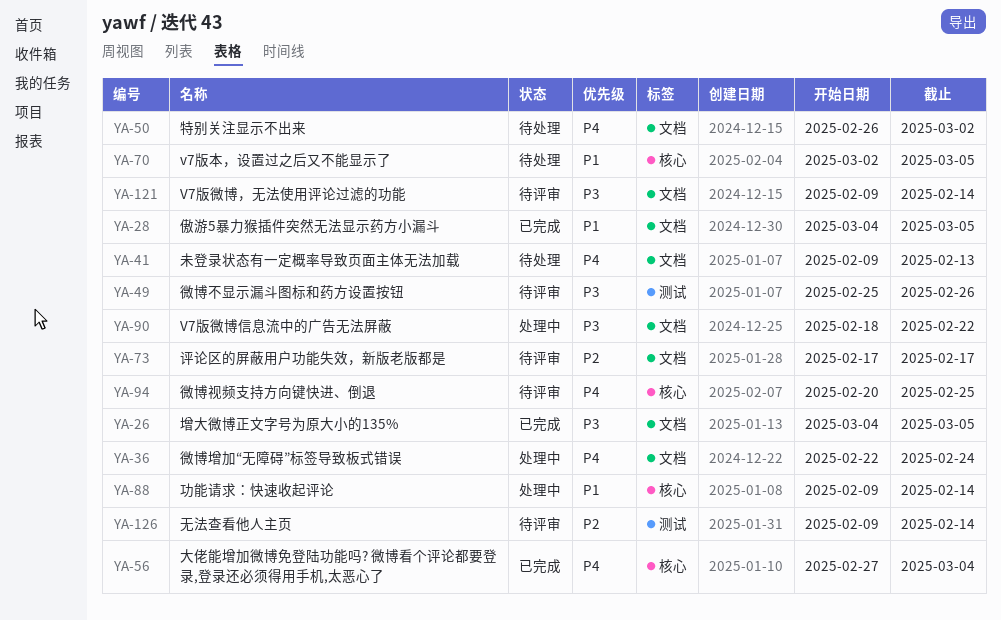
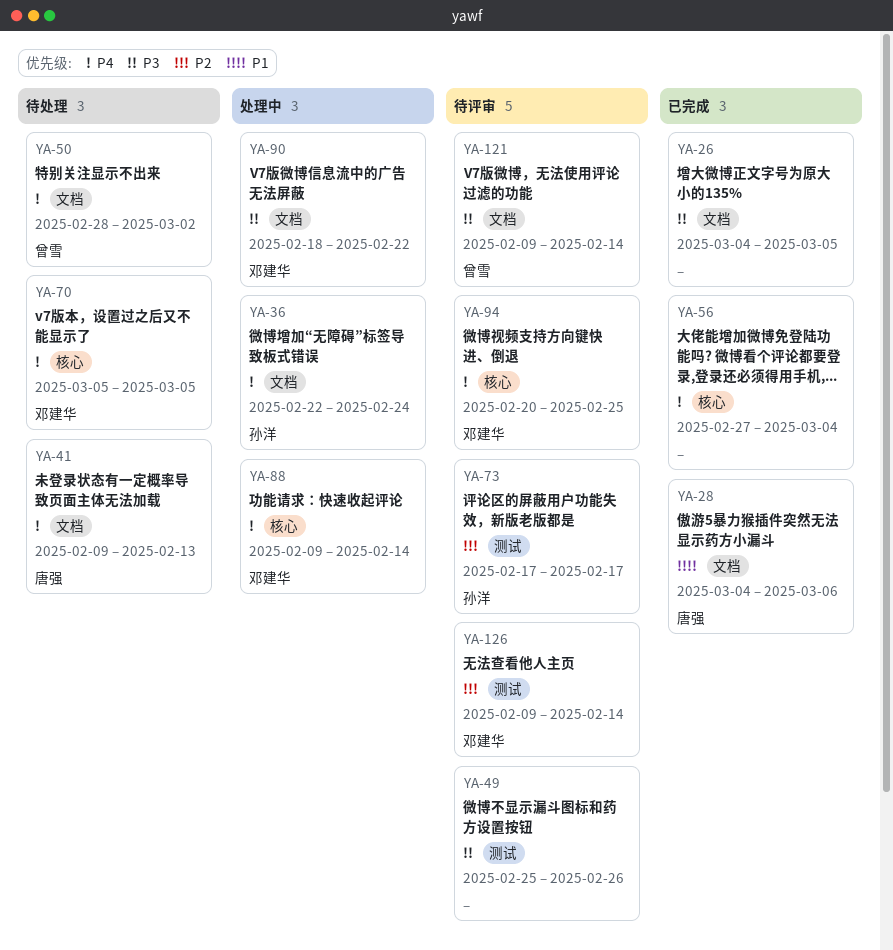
YA-28, due: Mar 5 -> Mar 6
YA-50, start: Feb 26 -> Feb 28
YA-70, priority: P1 -> P4
YA-70, start: Mar 2 -> Mar 5
YA-73, label: 文档 -> 测试
YA-88, priority: P1 -> P4

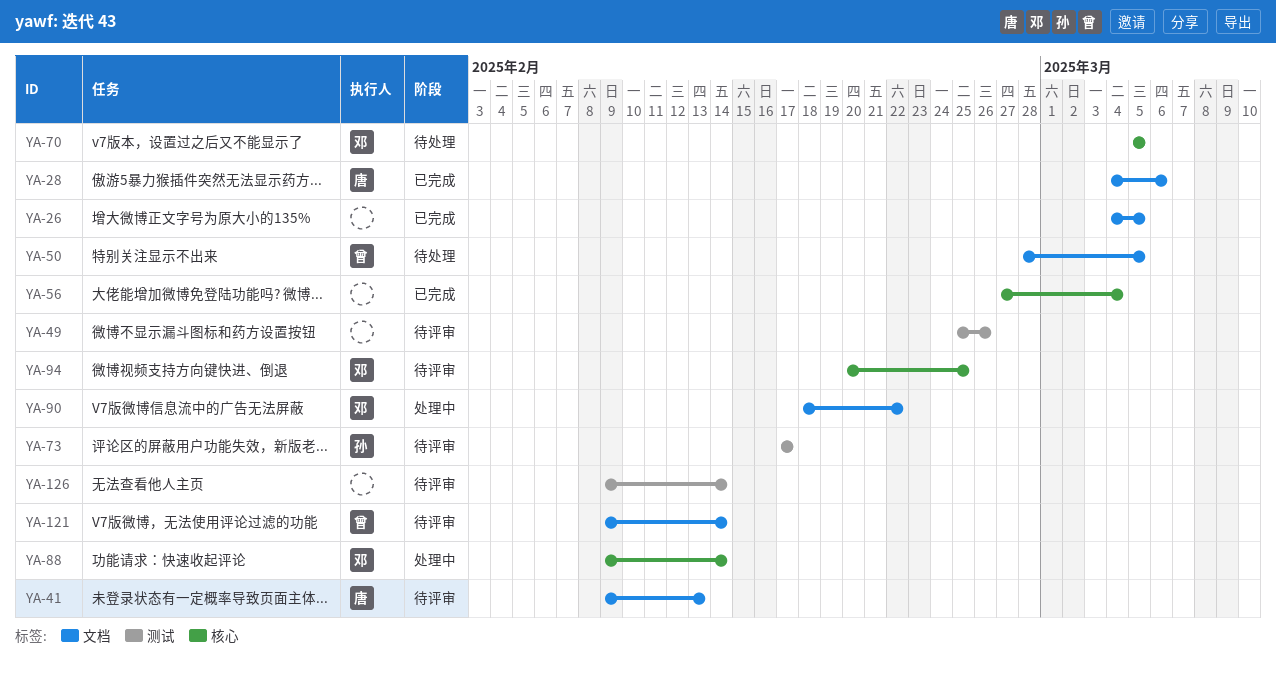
YA-36: present -> none
YA-41, status: 待处理 -> 待评审
YA-50, due: Mar 2 -> Mar 5
YA-126, owner: 邓建华 -> none

